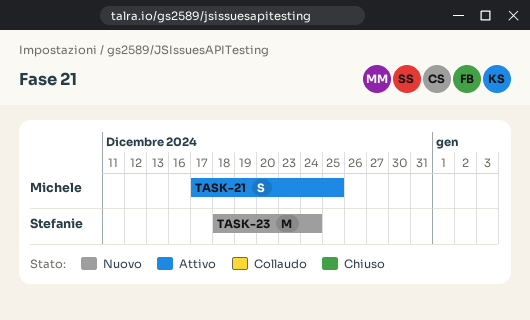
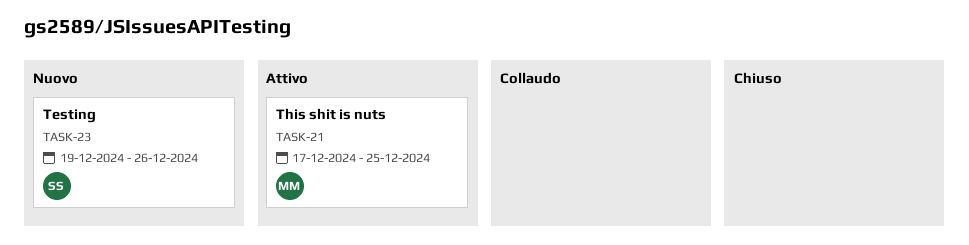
TASK-23, start: Dec 18 -> Dec 19
TASK-23, due: Dec 24 -> Dec 26

